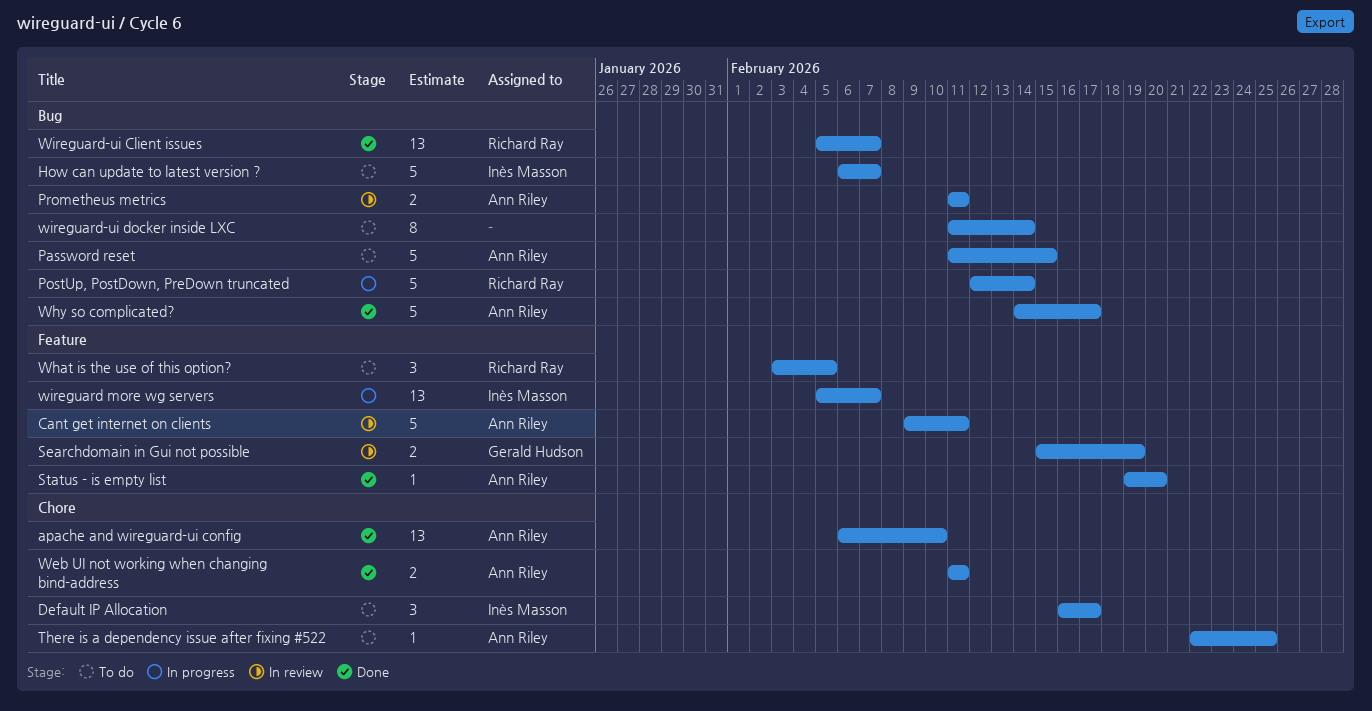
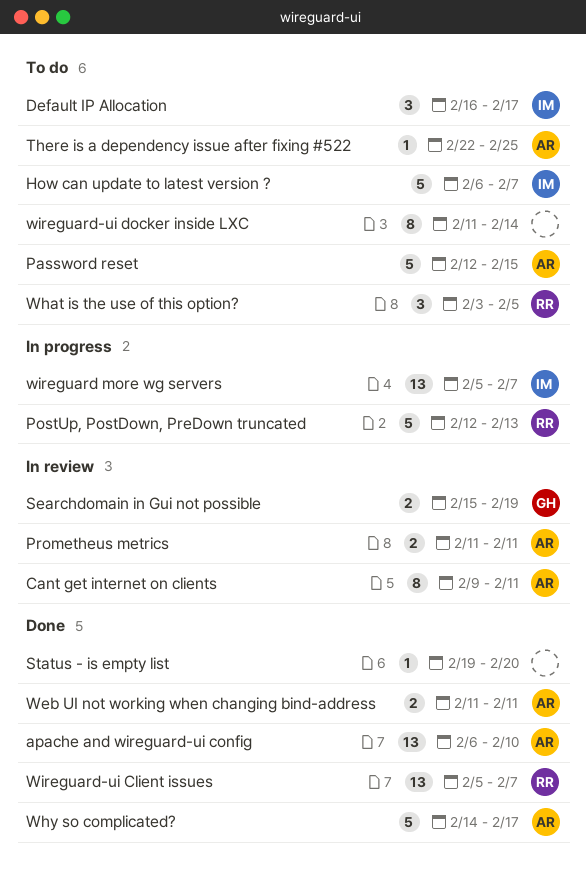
Cant get internet on clients, estimate: 5 -> 8
Password reset, start: Feb 11 -> Feb 12
PostUp, PostDown, PreDown truncated, due: Feb 14 -> Feb 13
Status - is empty list, owner: Ann Riley -> none

